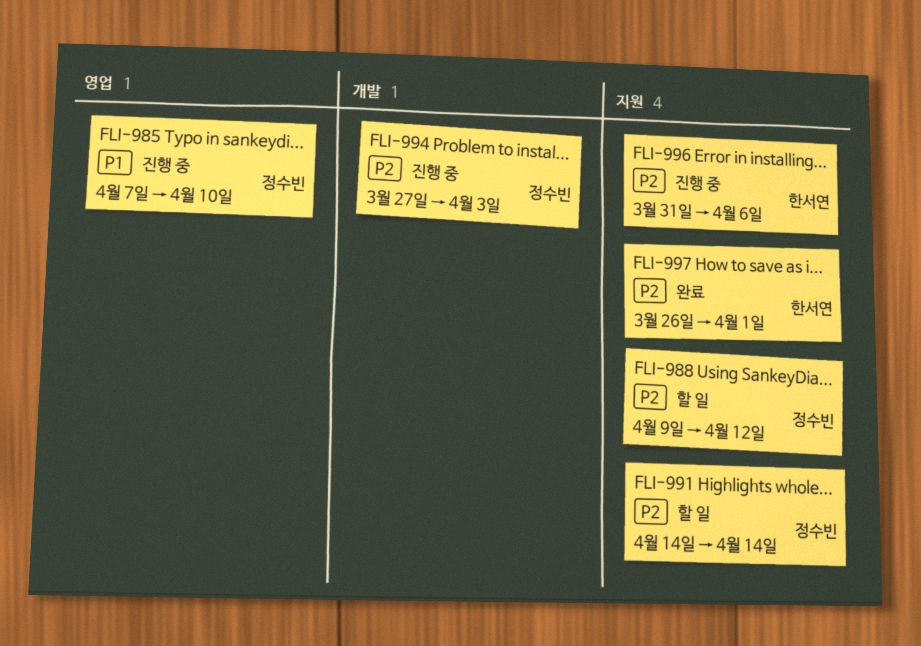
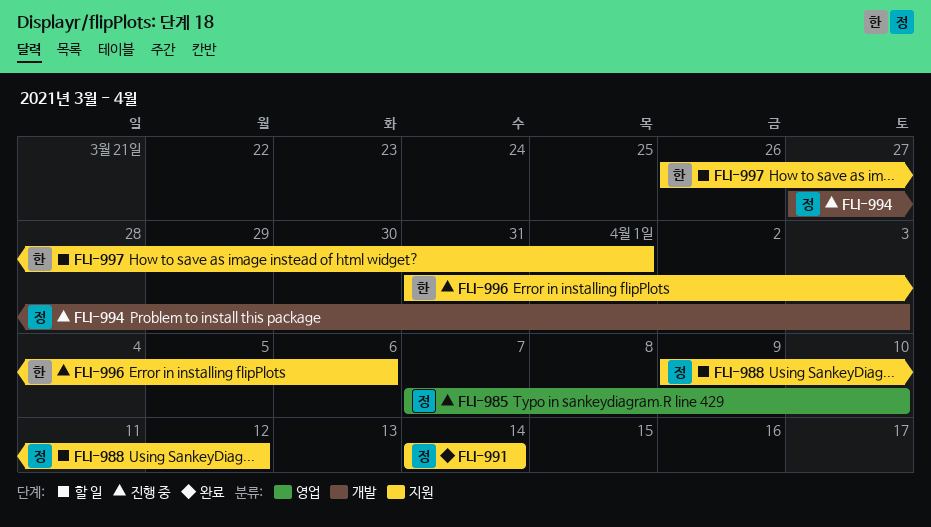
FLI-991, status: 할 일 -> 완료
FLI-997, status: 완료 -> 할 일

